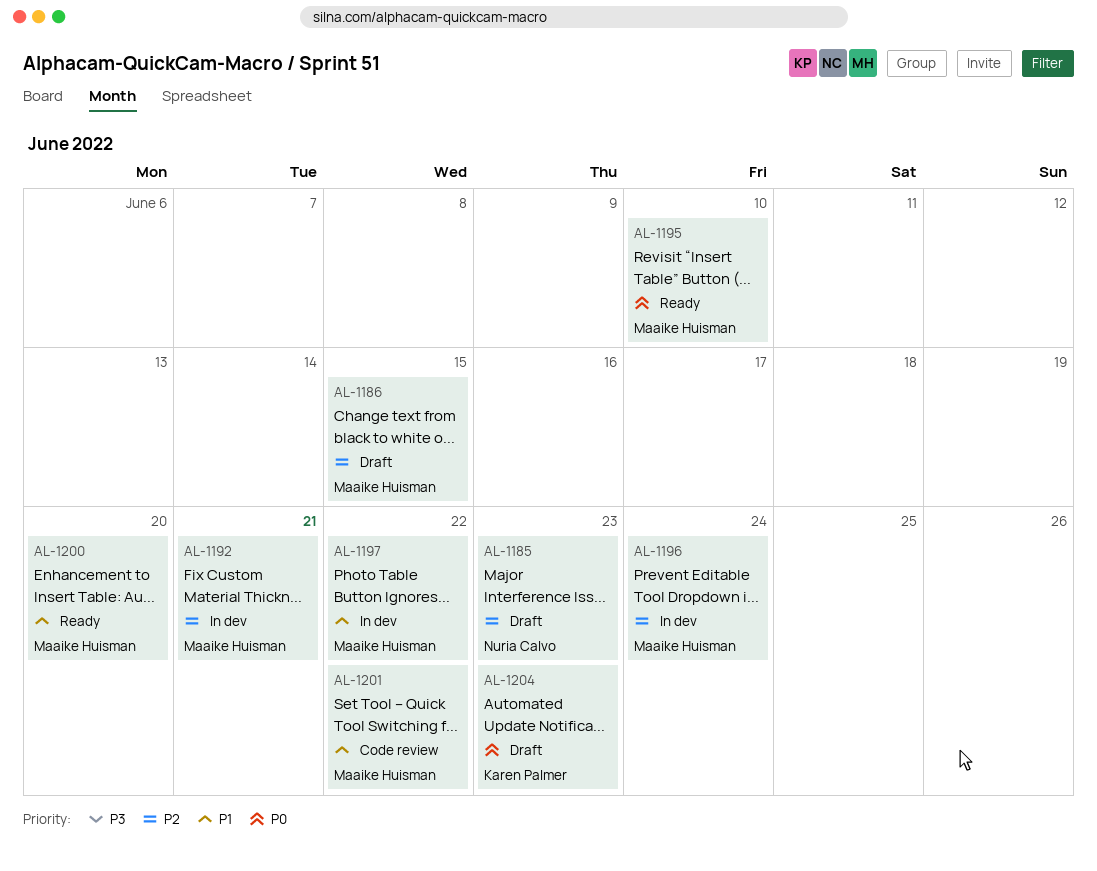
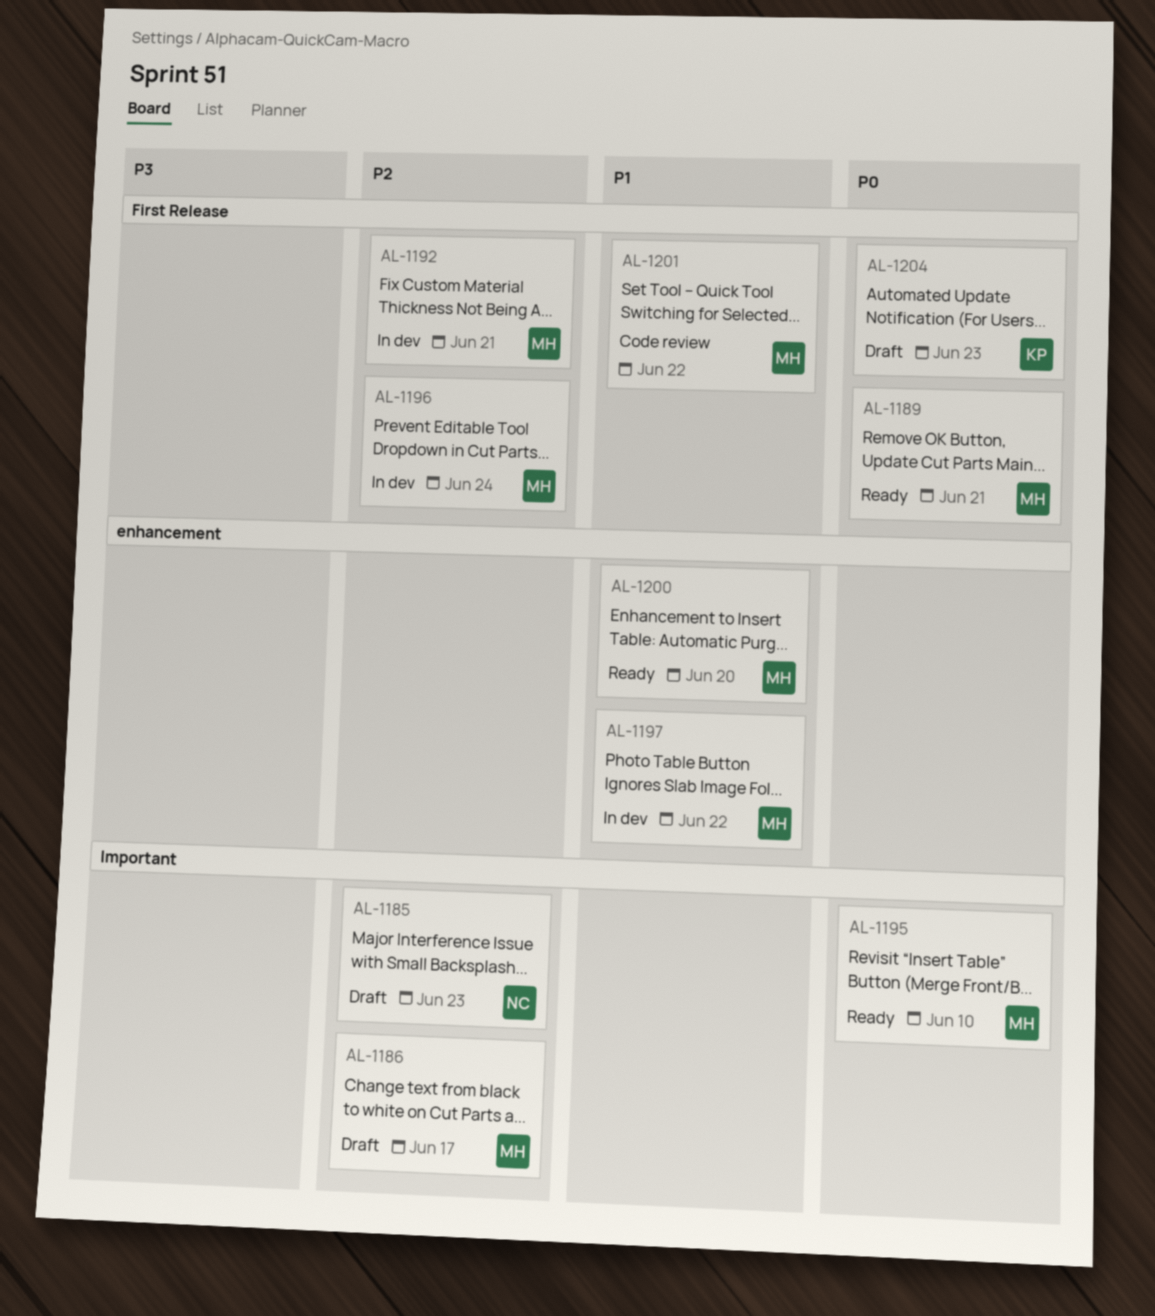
AL-1186, due: Jun 15 -> Jun 17
AL-1189: none -> present

